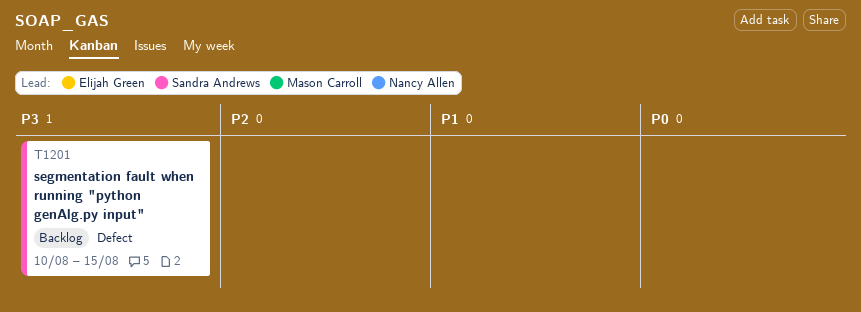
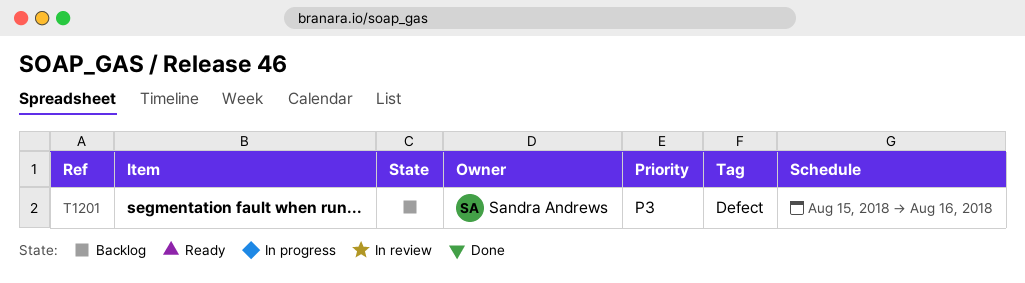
T1201, start: Aug 10 -> Aug 15
T1201, due: Aug 15 -> Aug 16

